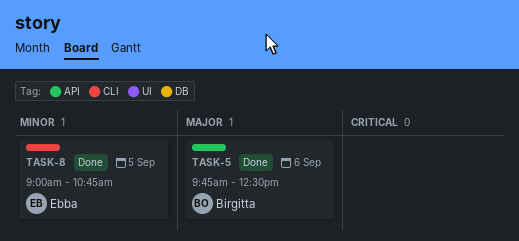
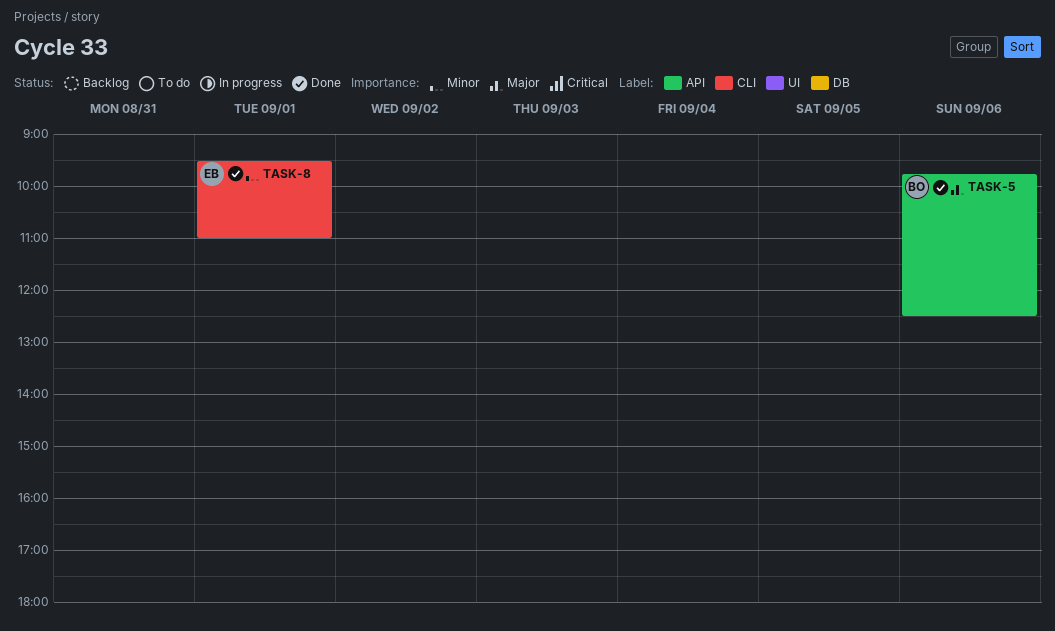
TASK-8, day: Sep 5 -> Sep 1
TASK-8, begins: 09:00 -> 09:30
TASK-8, ends: 10:45 -> 11:00

